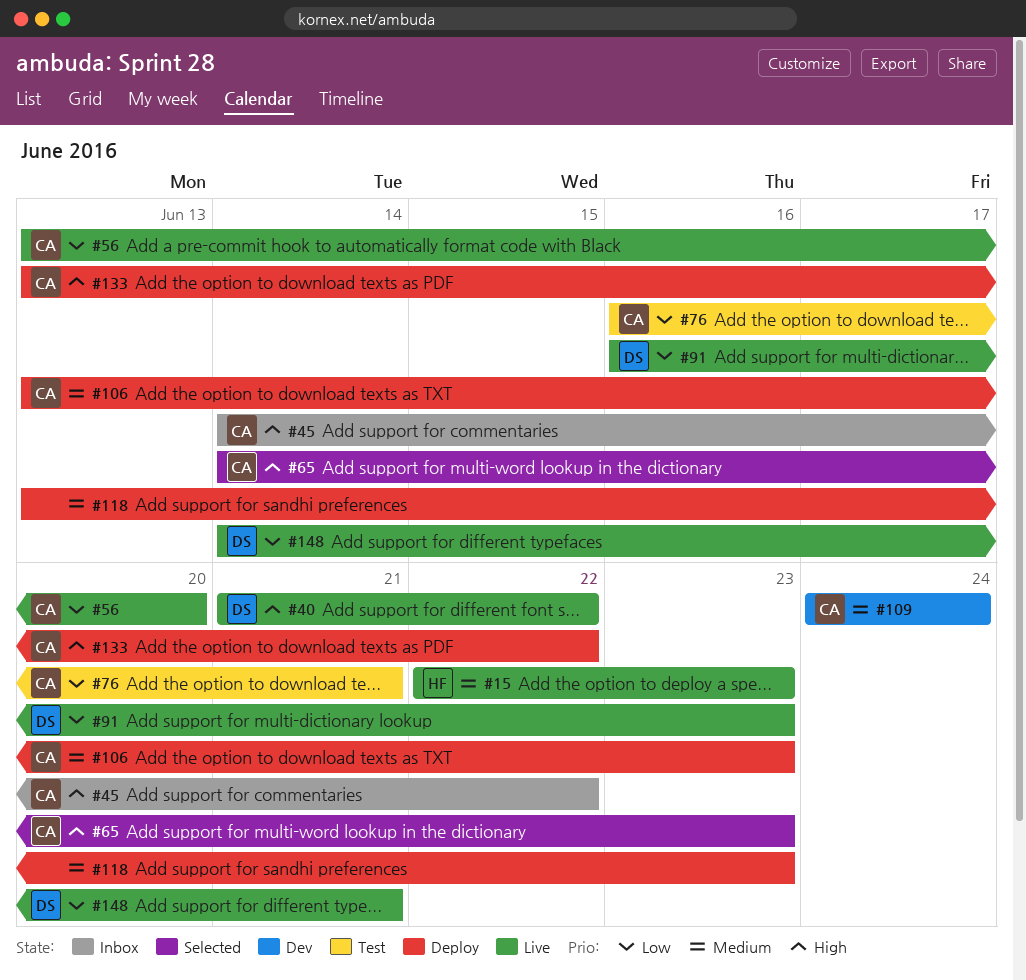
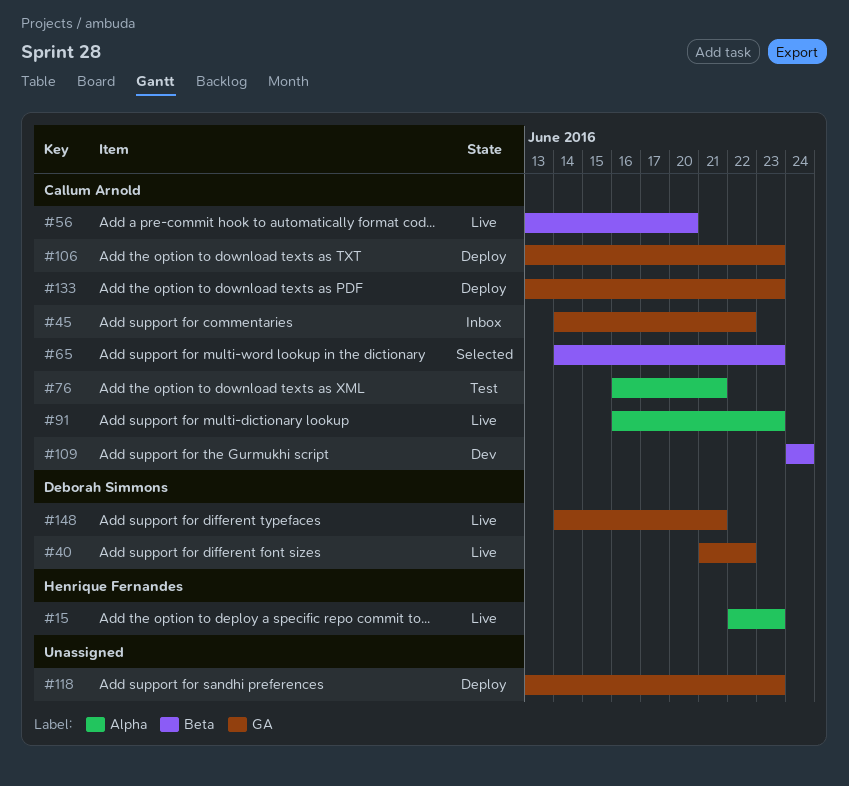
#91, owner: Deborah Simmons -> Callum Arnold
#133, due: Jun 22 -> Jun 23

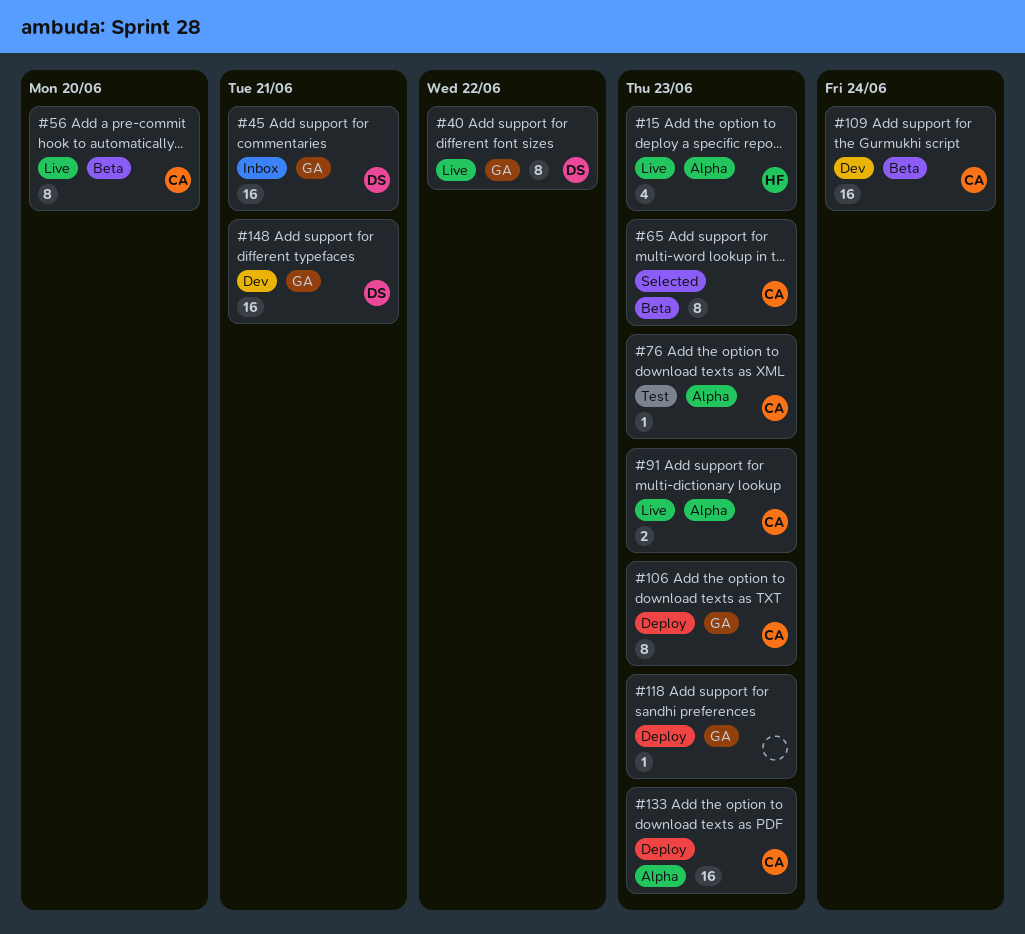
#45, owner: Callum Arnold -> Deborah Simmons
#45, due: Jun 22 -> Jun 21
#76, due: Jun 21 -> Jun 23
#133, label: GA -> Alpha
#148, status: Live -> Dev

